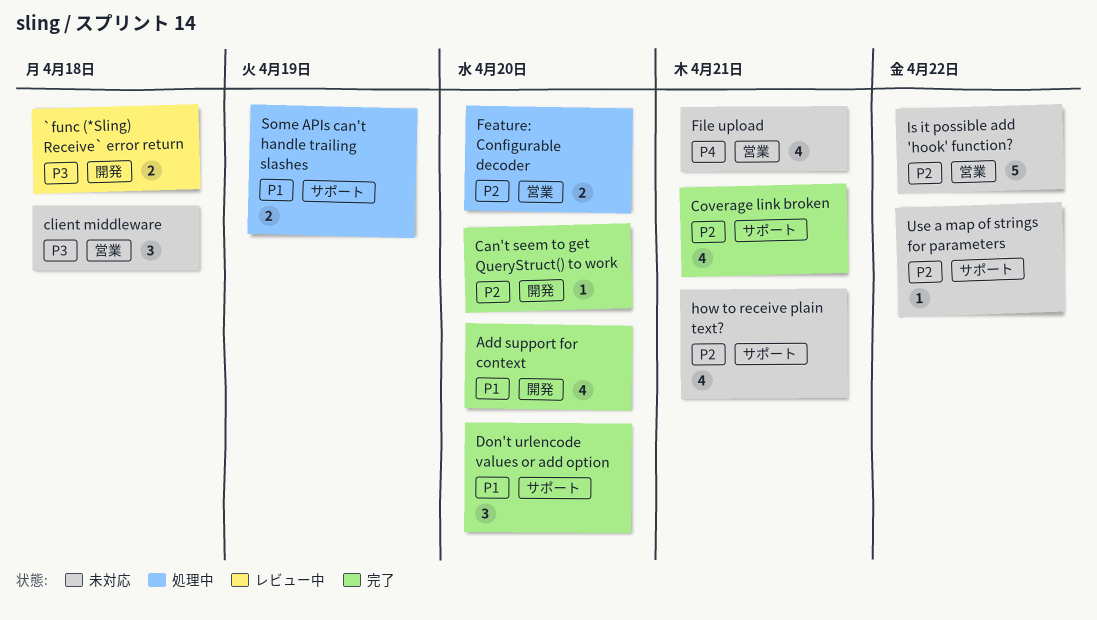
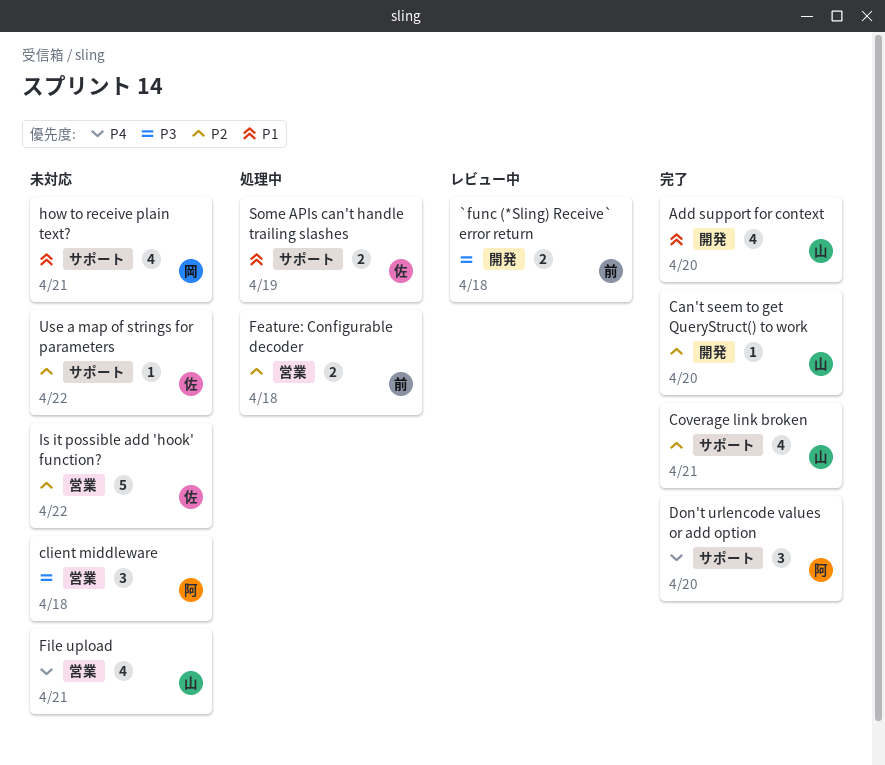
Don't urlencode values or add option, priority: P1 -> P4
Feature: Configurable decoder, due: Apr 20 -> Apr 18
how to receive plain text?, priority: P2 -> P1

